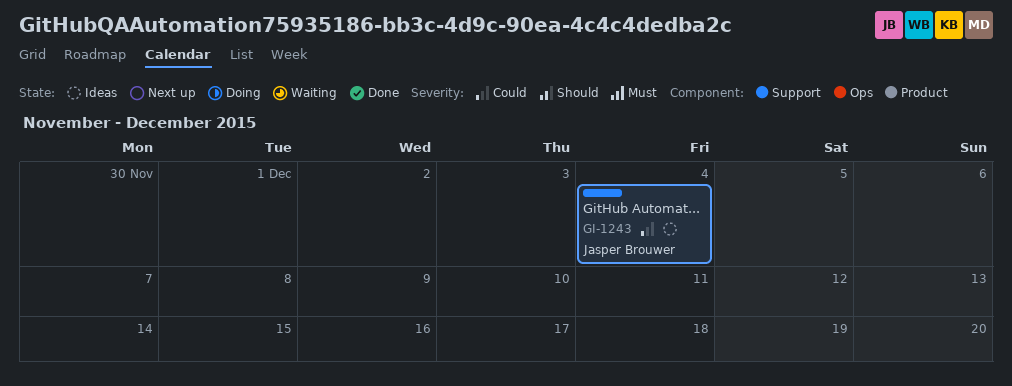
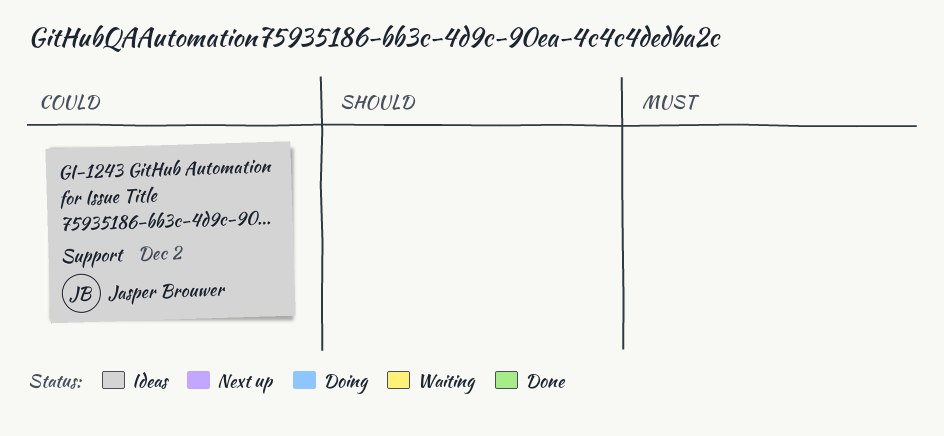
GI-1243, due: Dec 4 -> Dec 2

